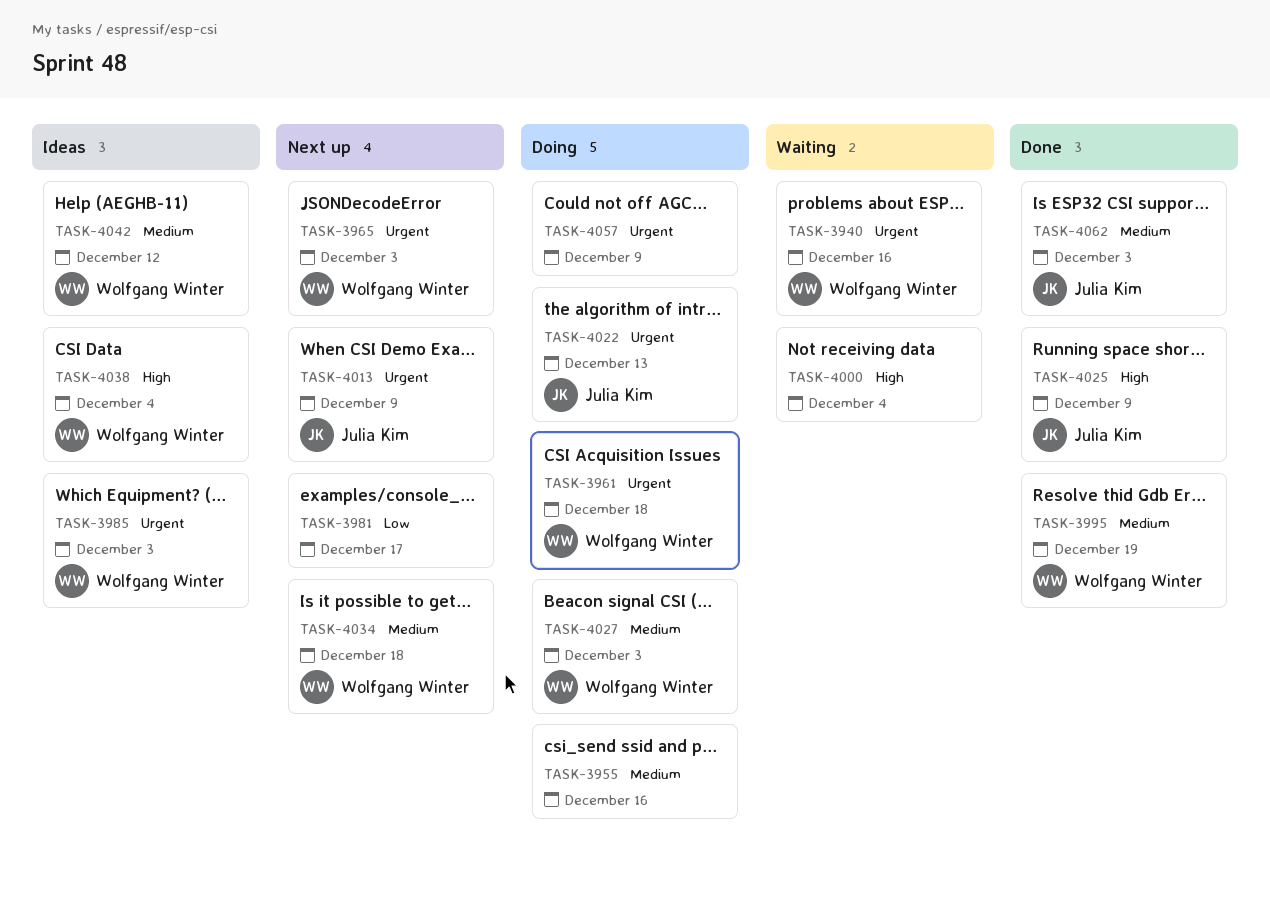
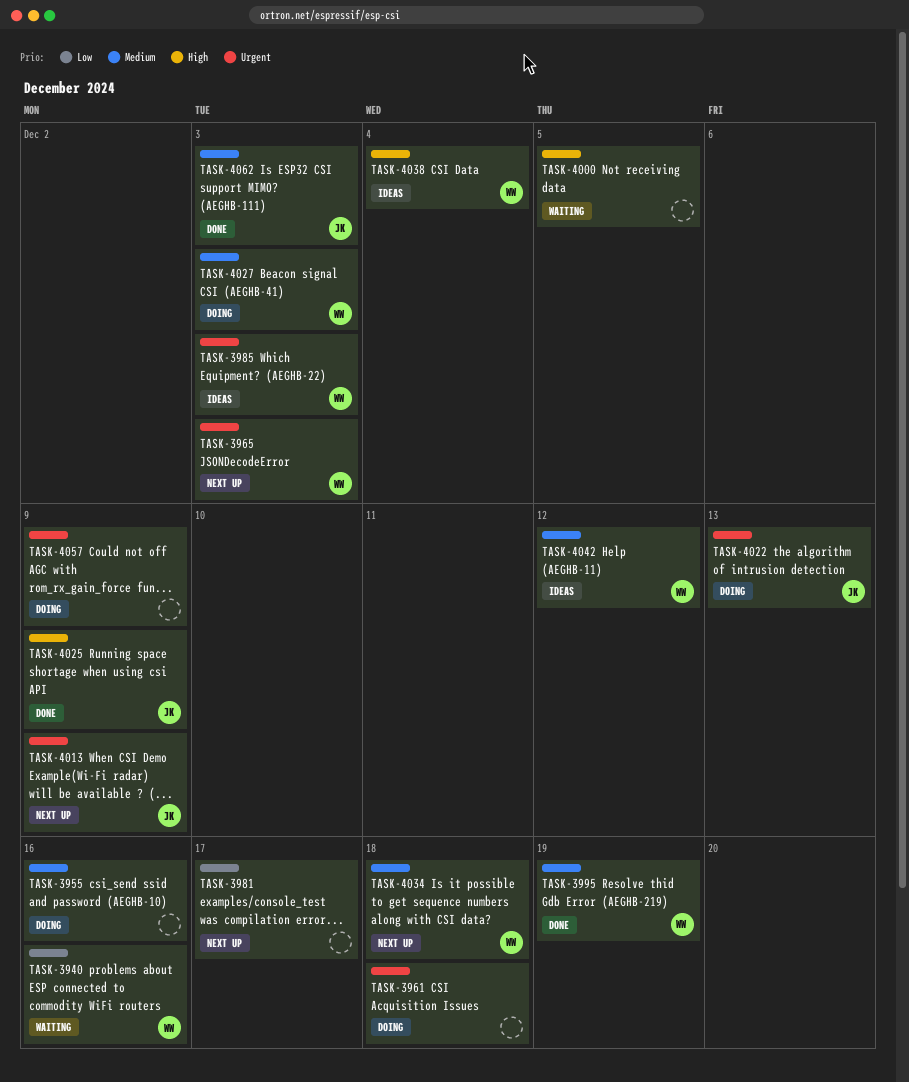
TASK-3940, priority: Urgent -> Low
TASK-3961, owner: Wolfgang Winter -> none
TASK-4000, due: Dec 4 -> Dec 5

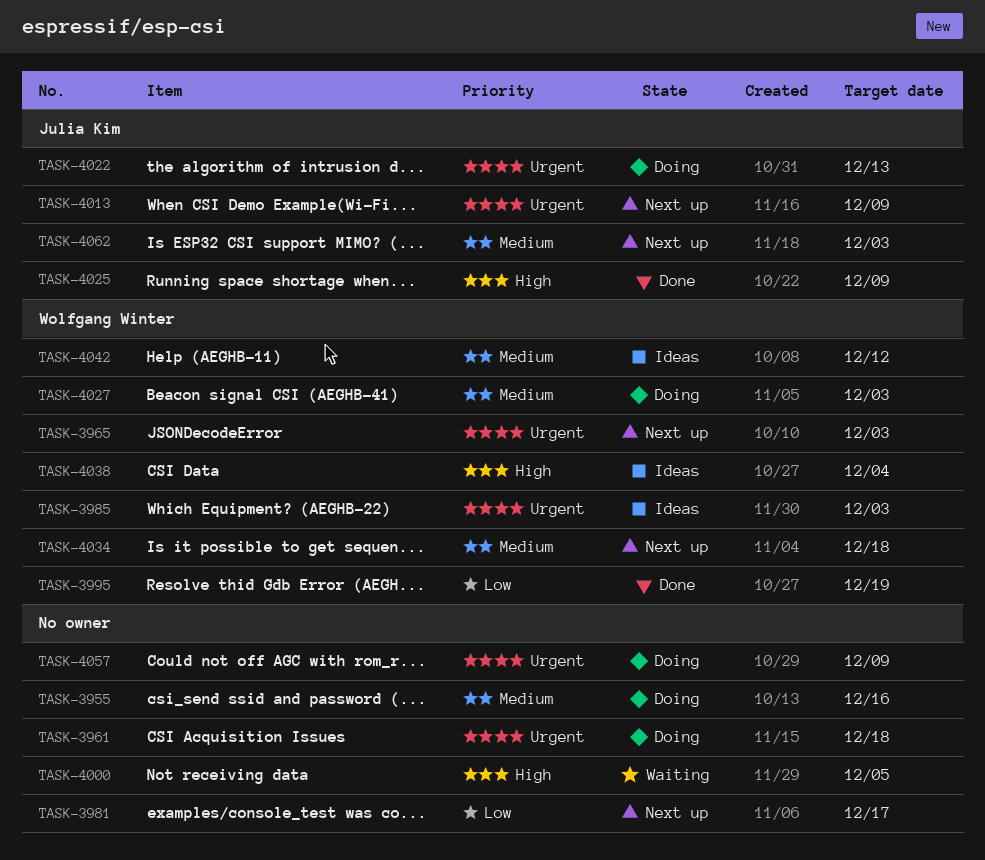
TASK-3940: present -> none
TASK-3995, priority: Medium -> Low
TASK-4062, status: Done -> Next up

